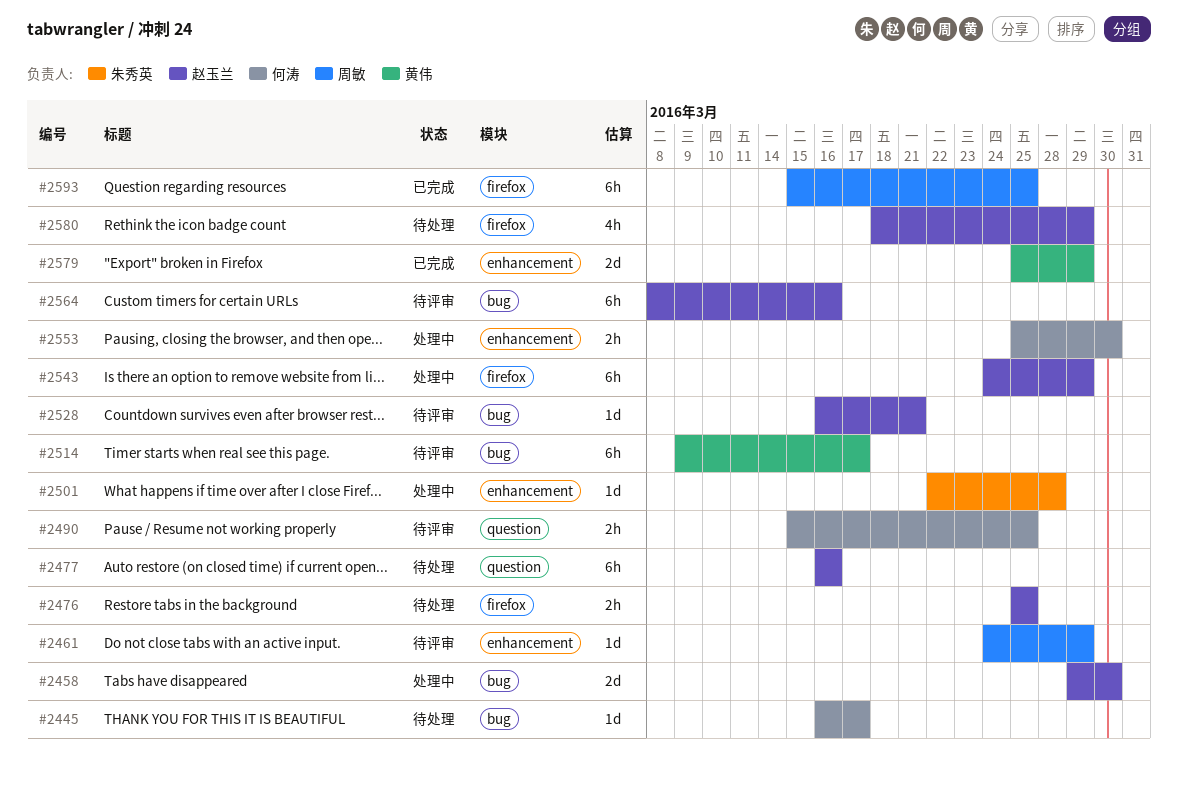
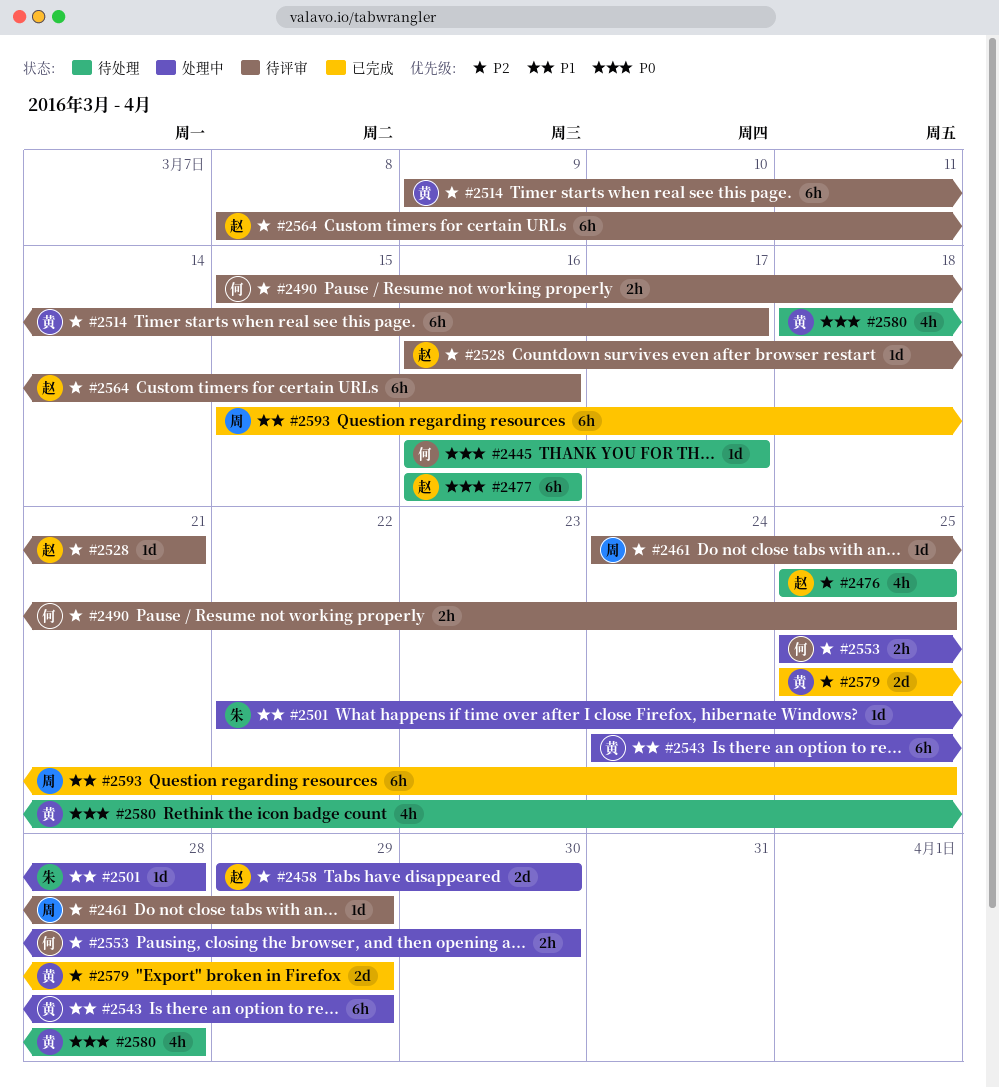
#2476, estimate: 2h -> 4h
#2543, owner: 赵玉兰 -> 黄伟
#2580, owner: 赵玉兰 -> 黄伟
#2580, due: Mar 29 -> Mar 28

